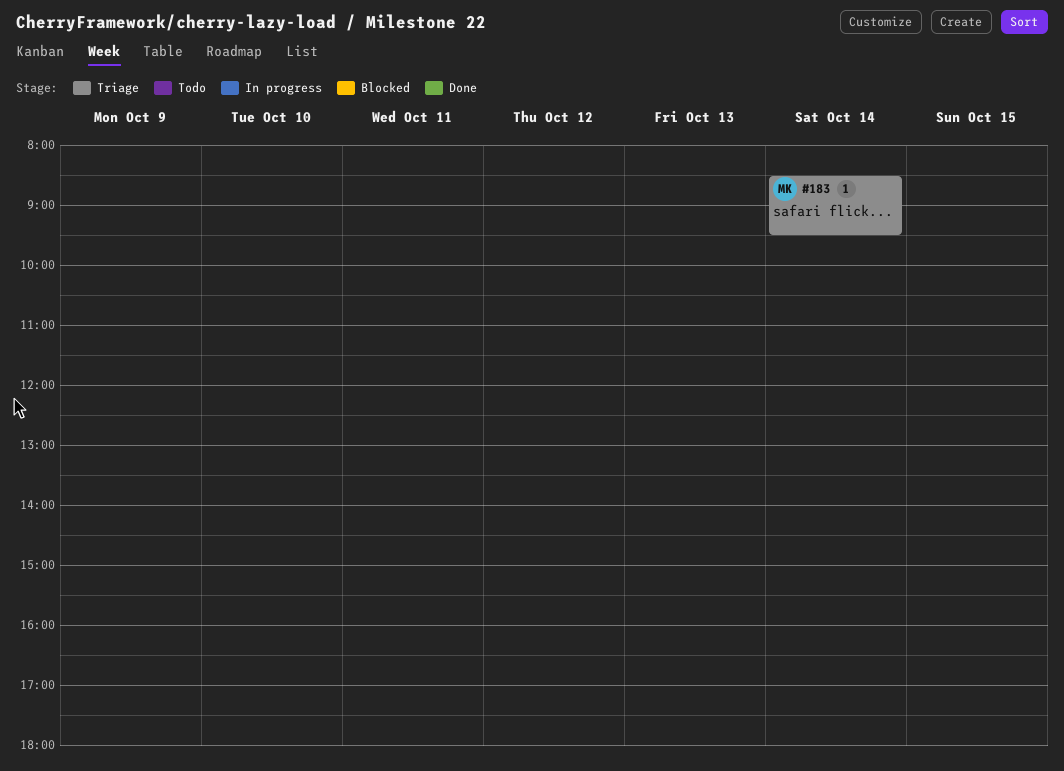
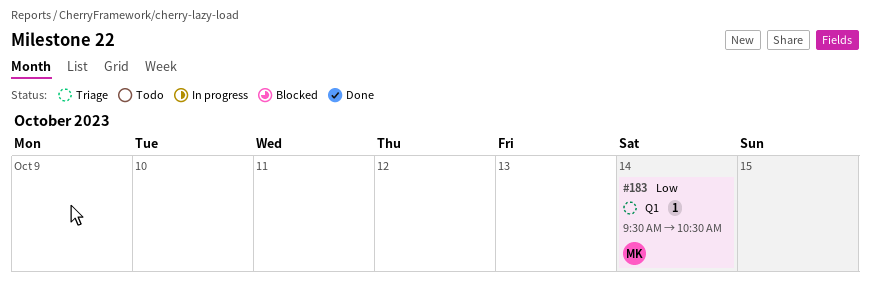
#183, begins: 08:30 -> 09:30
#183, ends: 09:30 -> 10:30

